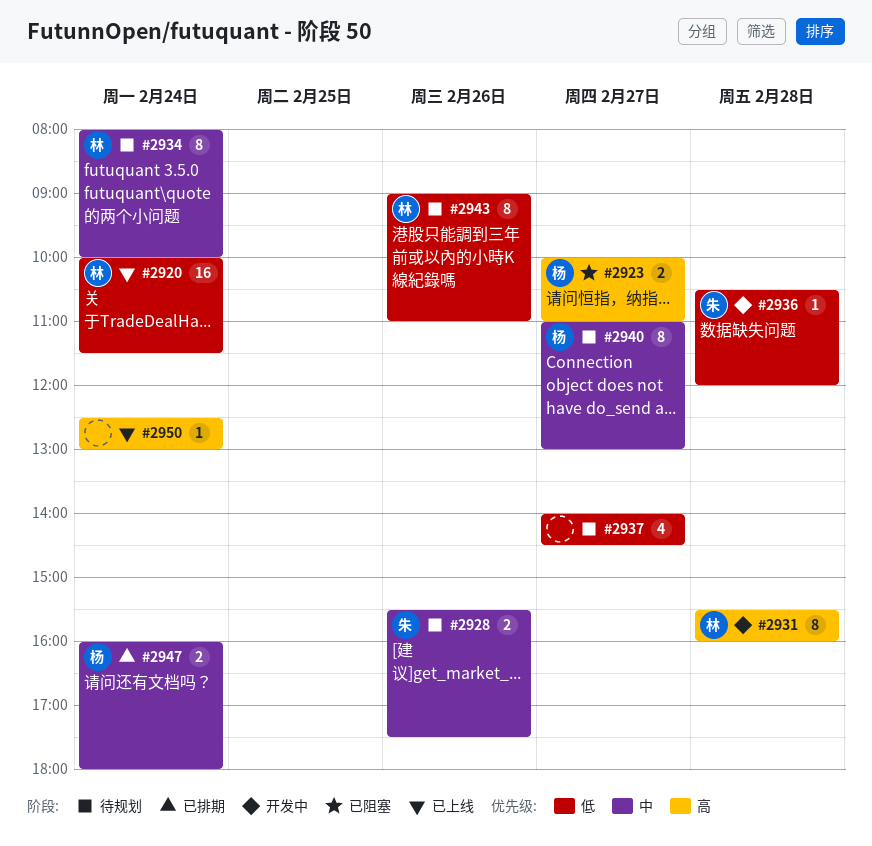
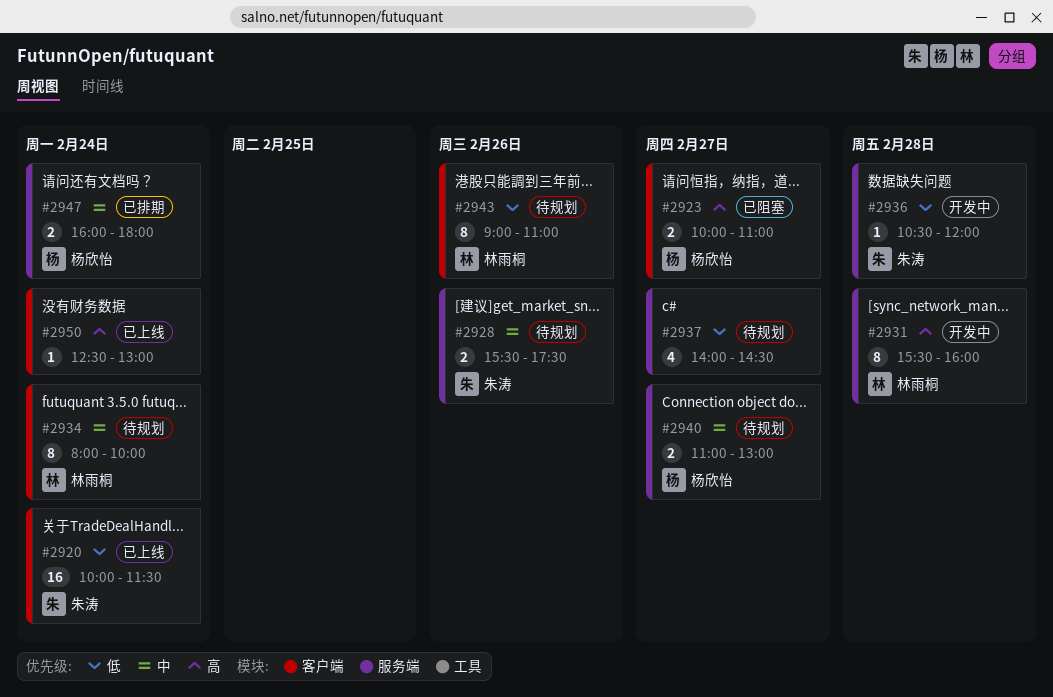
#2920, owner: 林雨桐 -> 朱涛
#2940, estimate: 8 -> 2

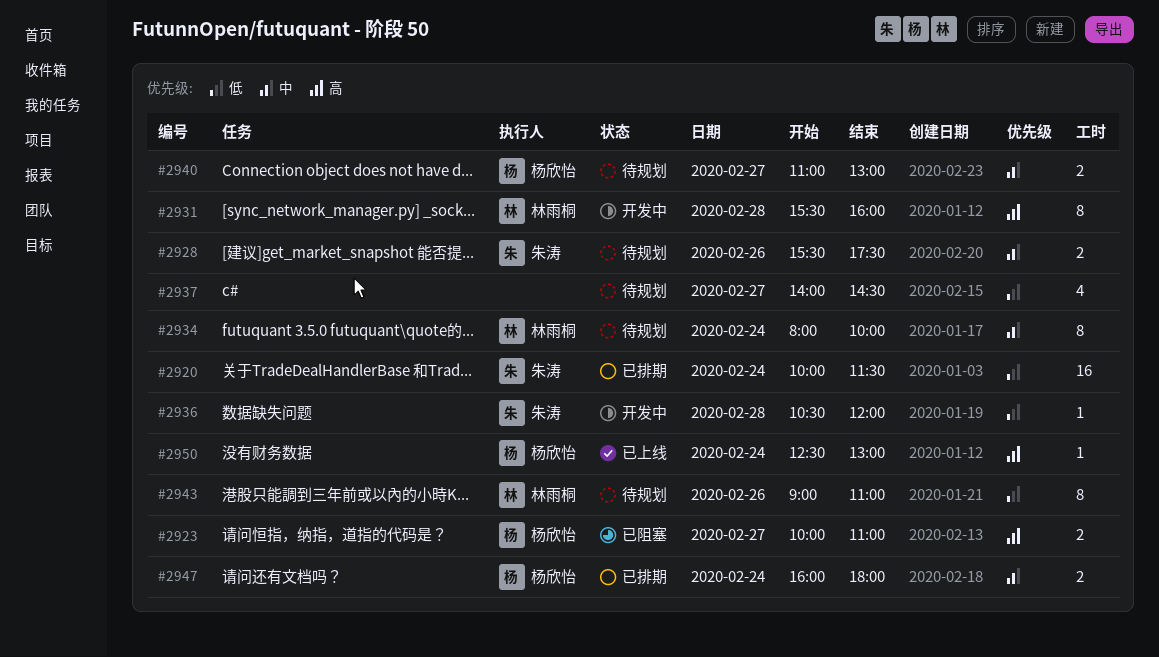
#2920, status: 已上线 -> 已排期
#2950, owner: none -> 杨欣怡

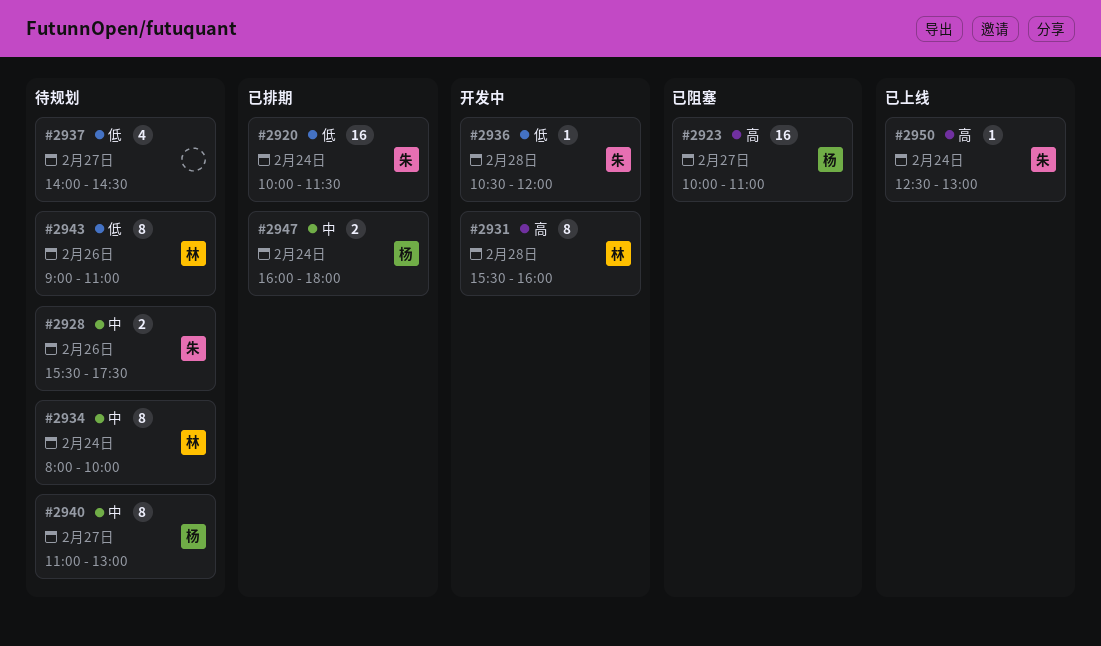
#2923, estimate: 2 -> 16
#2940, estimate: 2 -> 8
#2950, owner: 杨欣怡 -> 朱涛

